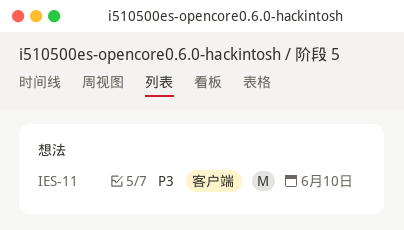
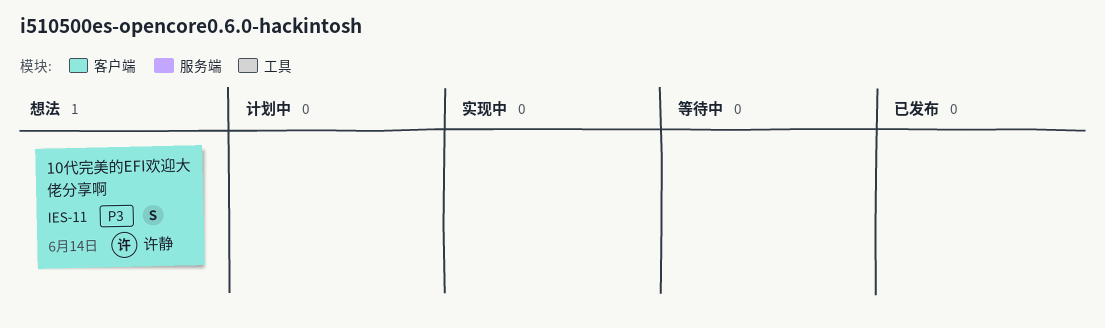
IES-11, estimate: M -> S
IES-11, due: Jun 10 -> Jun 14

